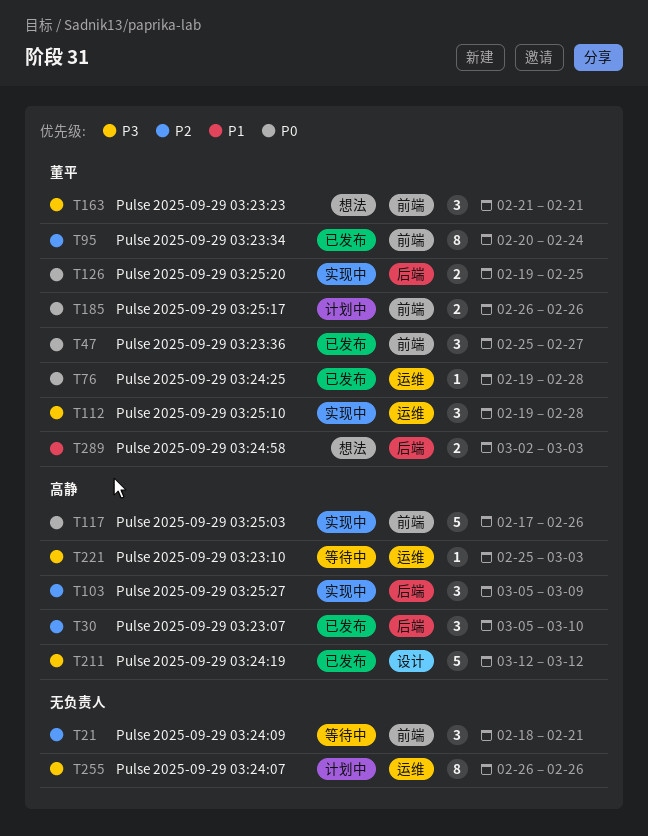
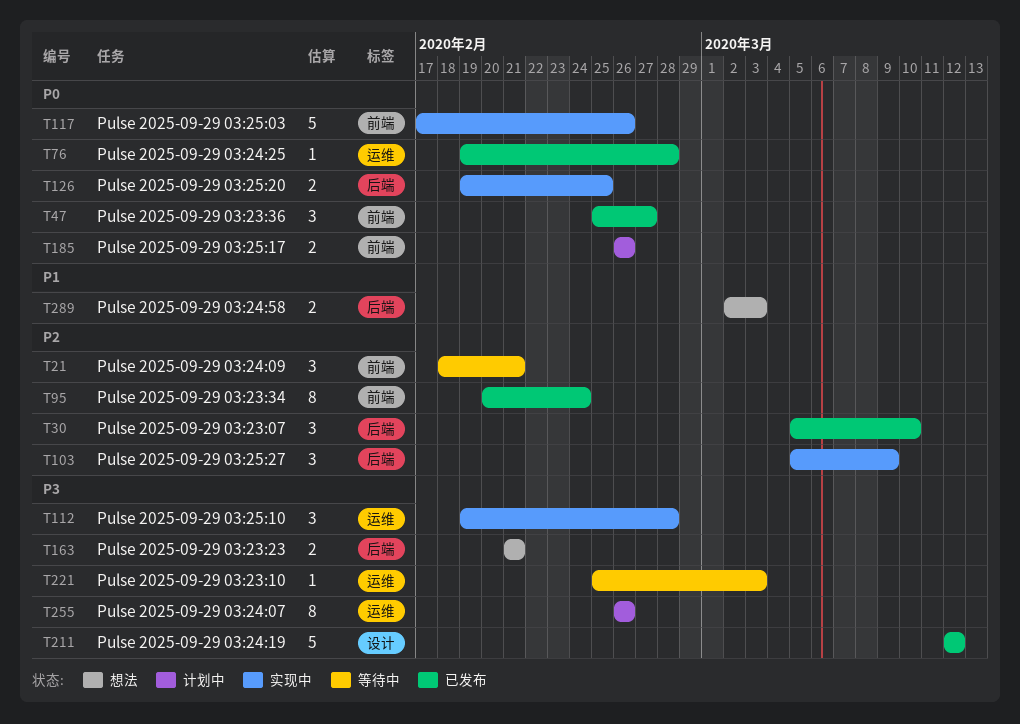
T163, label: 前端 -> 后端
T163, estimate: 3 -> 2

